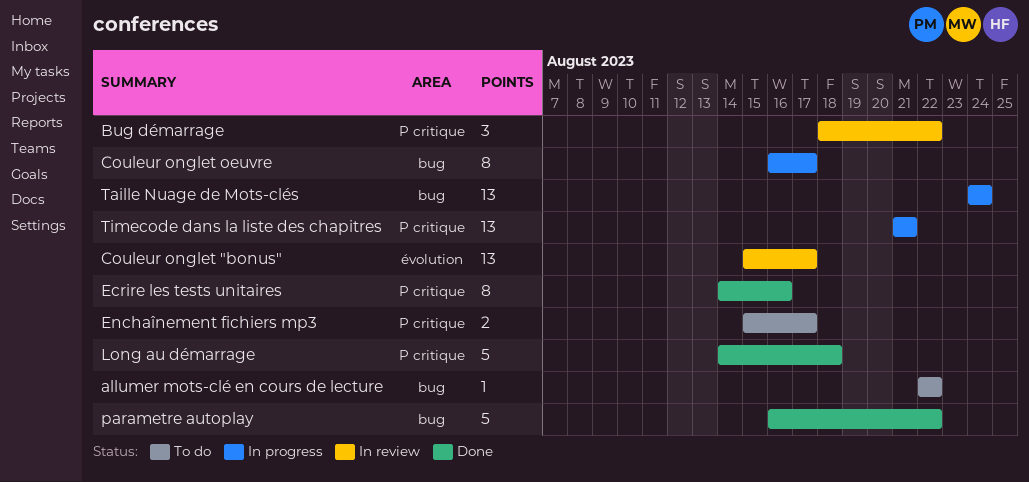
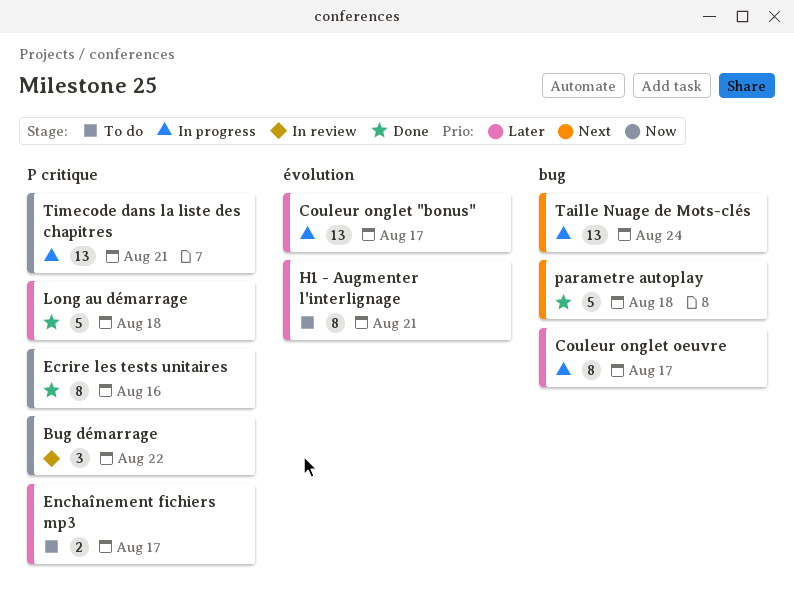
allumer mots-clé en cours de lecture: present -> none
Couleur onglet "bonus", status: In review -> In progress
H1 - Augmenter l'interlignage: none -> present
parametre autoplay, due: Aug 22 -> Aug 18

